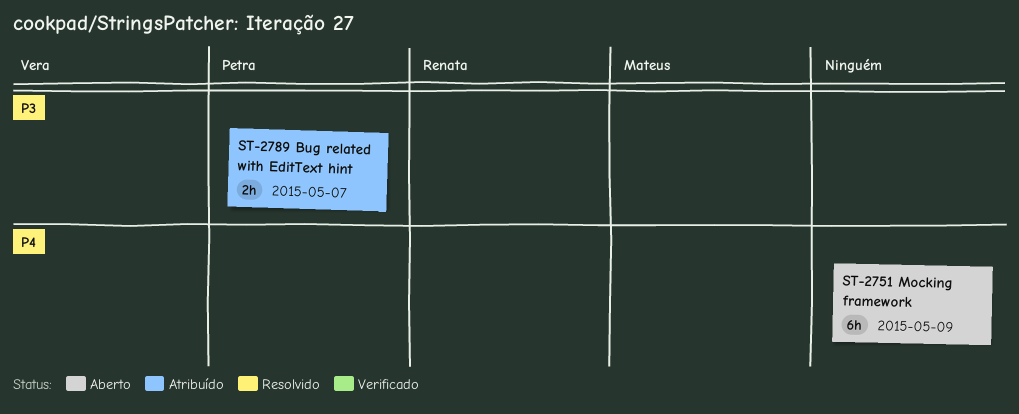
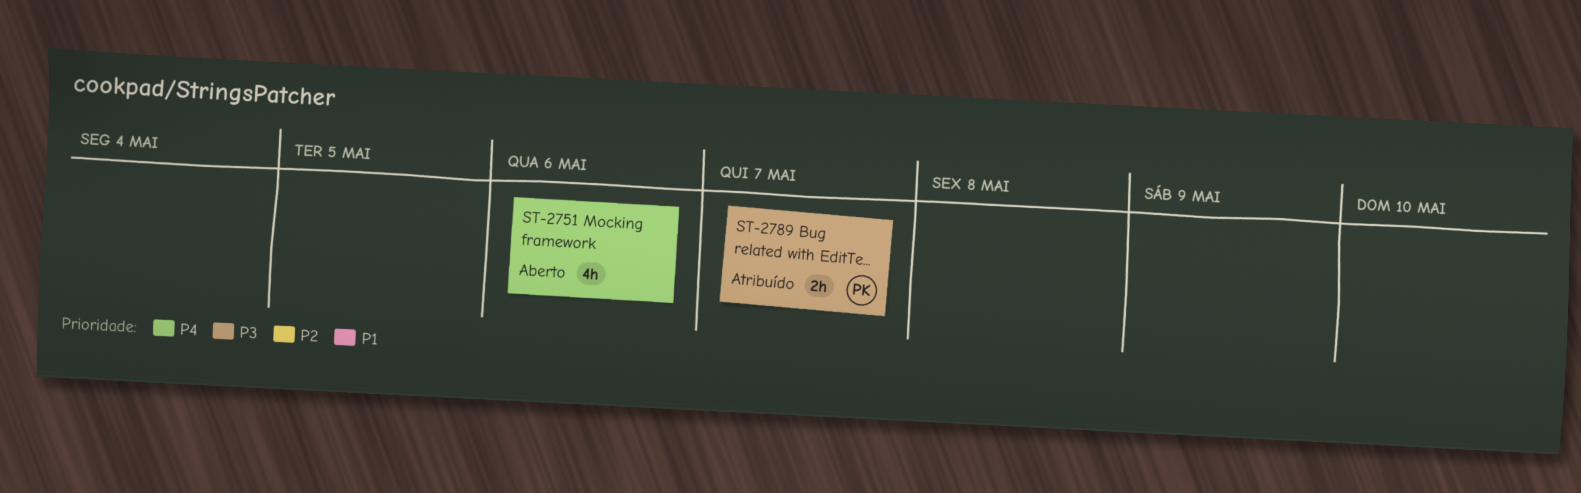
ST-2751, estimate: 6h -> 4h
ST-2751, due: May 9 -> May 6

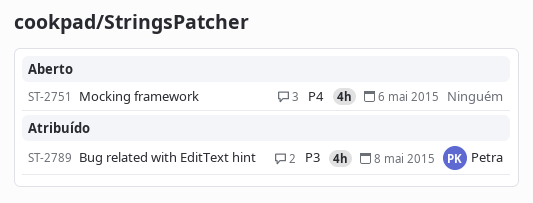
ST-2789, estimate: 2h -> 4h
ST-2789, due: May 7 -> May 8

